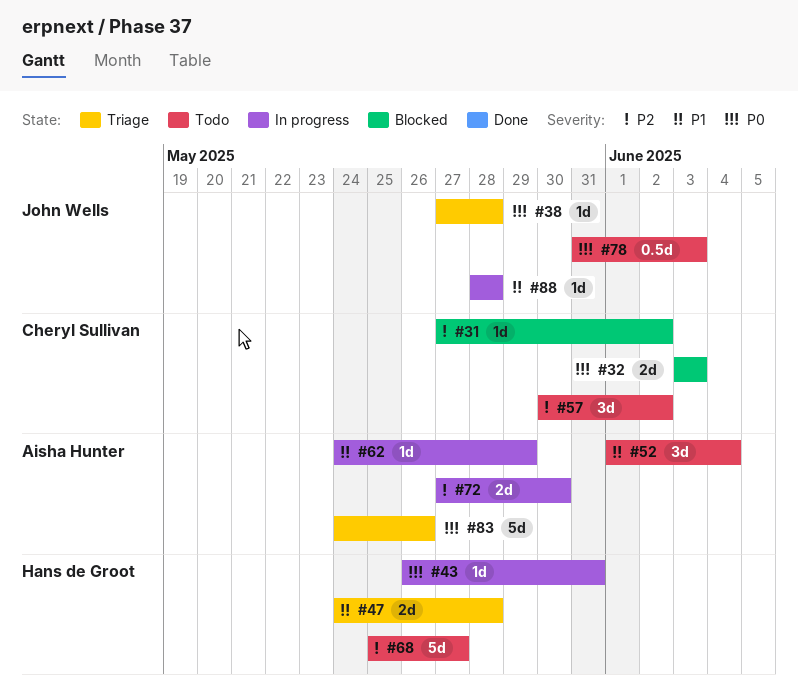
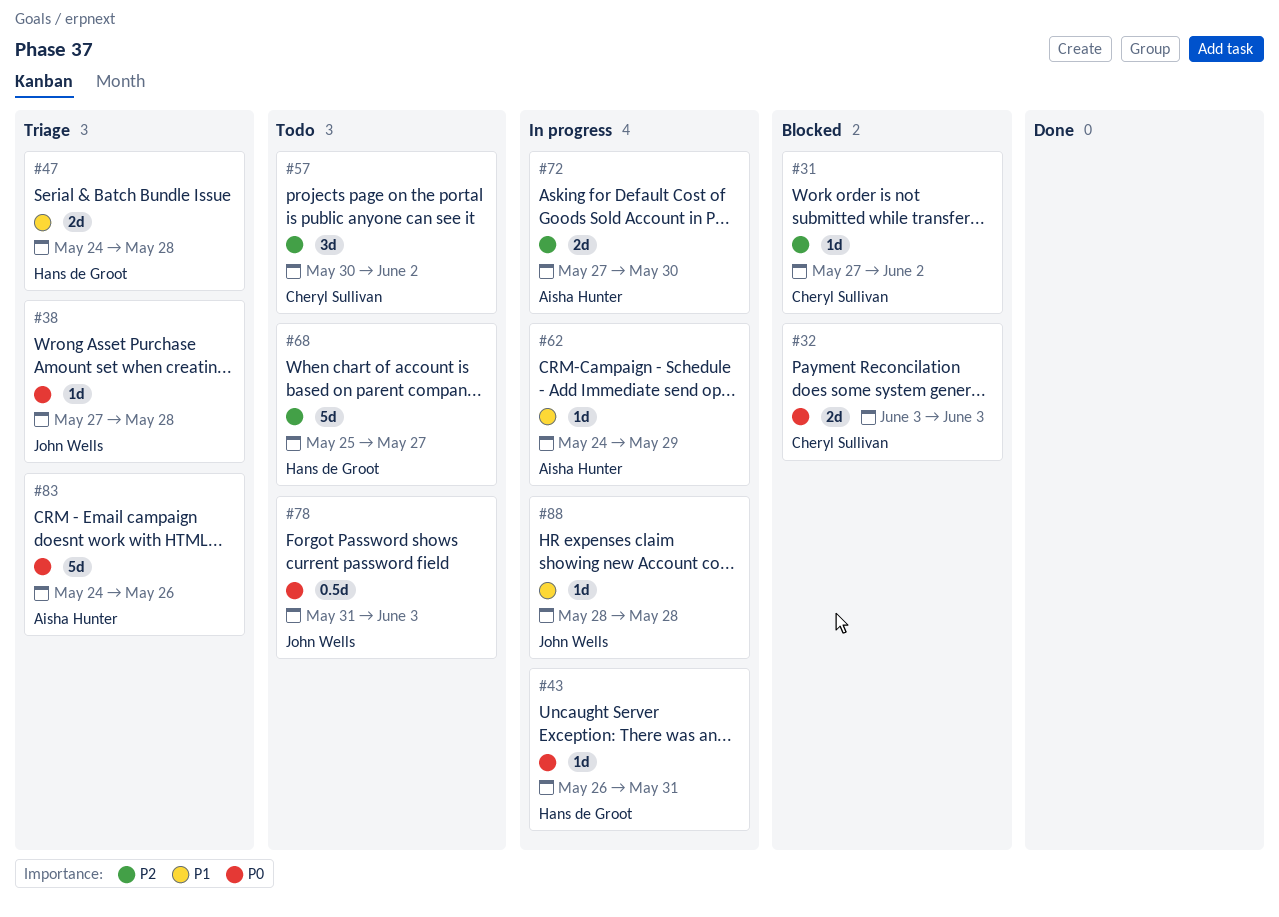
#52: present -> none

